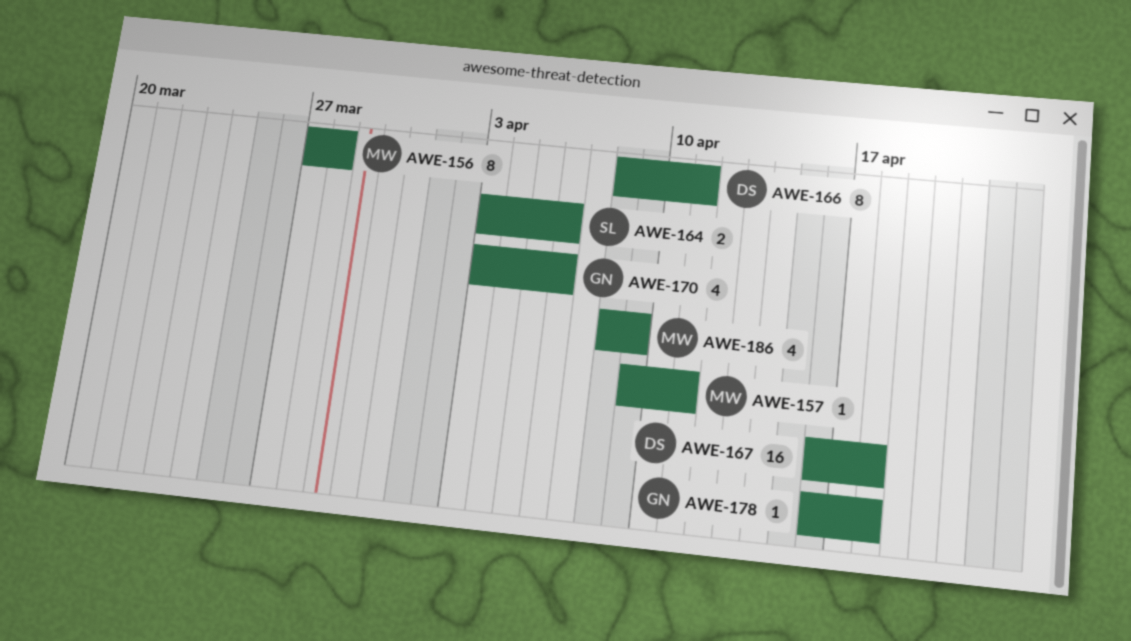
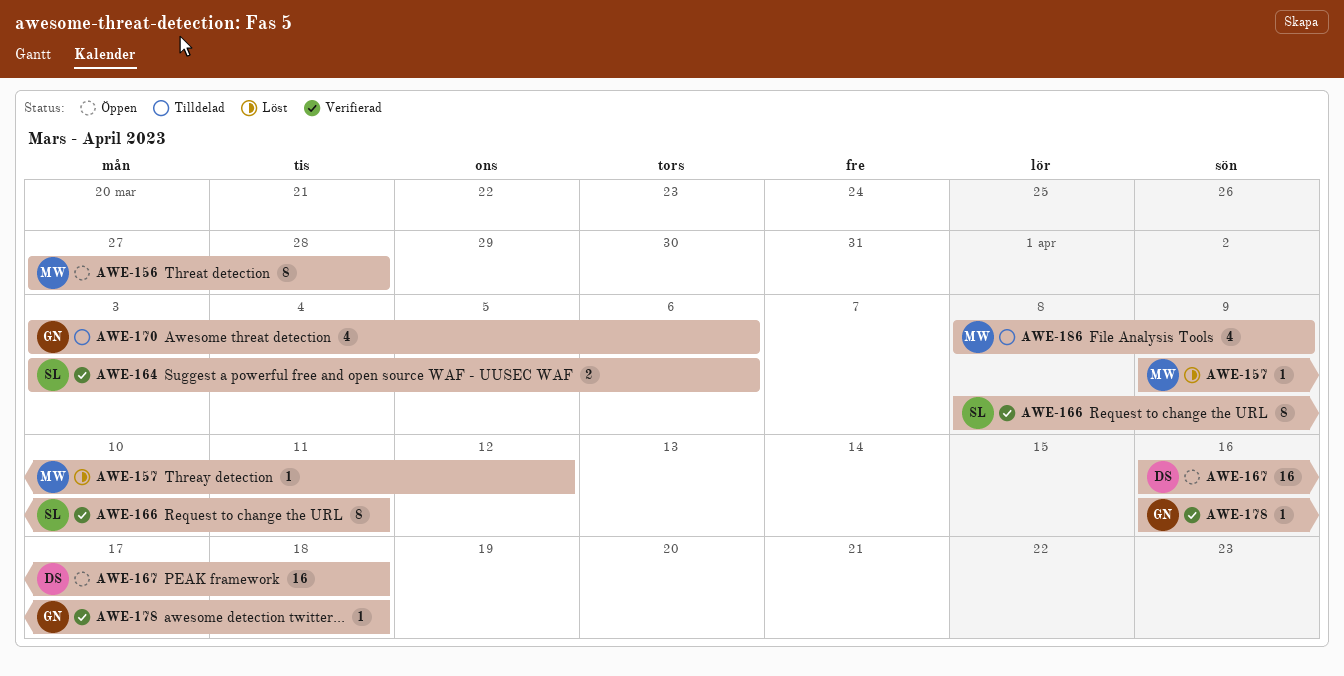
AWE-157, due: Apr 11 -> Apr 12
AWE-166, owner: DS -> SL

